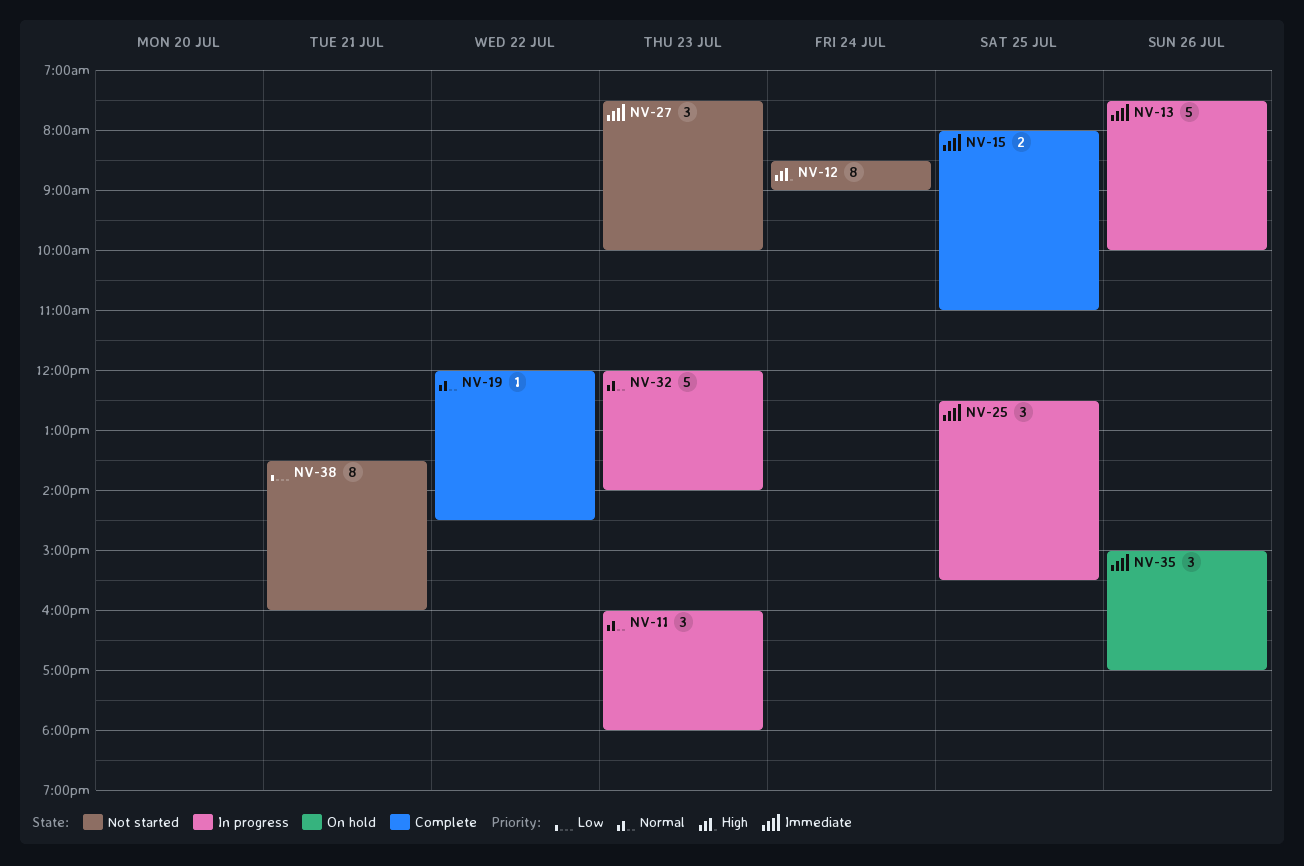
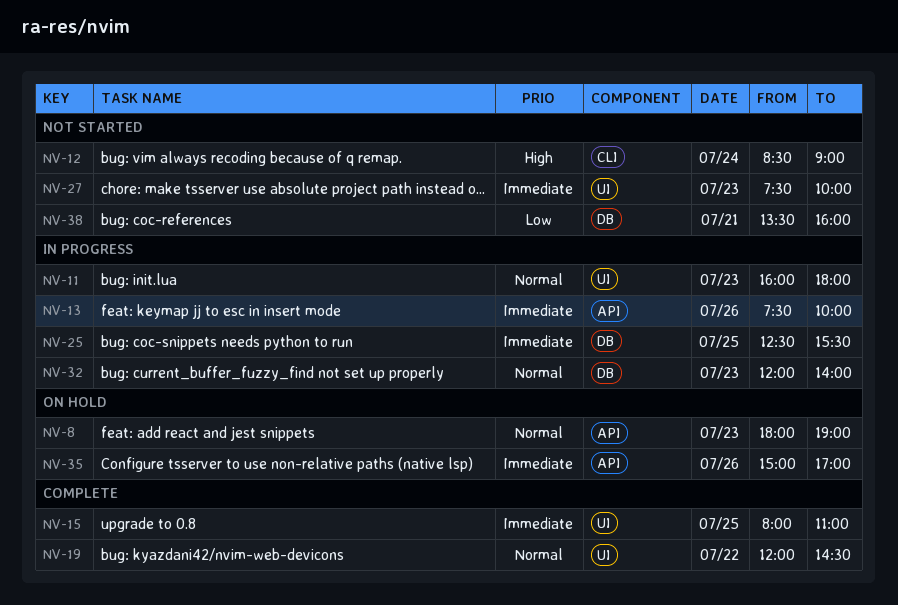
NV-8: none -> present

